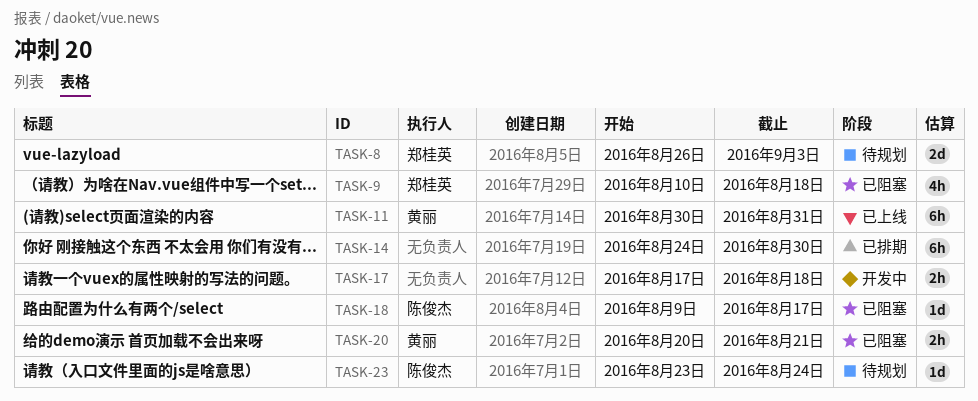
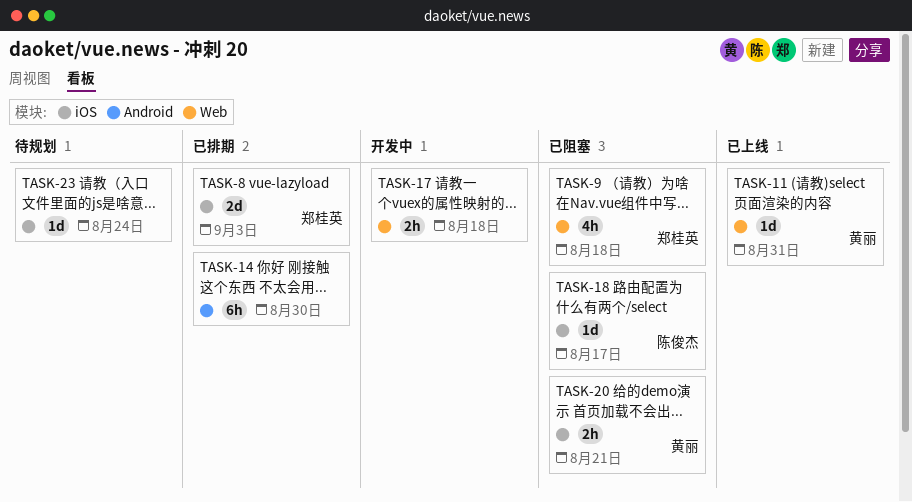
TASK-8, status: 待规划 -> 已排期
TASK-11, estimate: 6h -> 1d
TASK-23, owner: 陈俊杰 -> none

